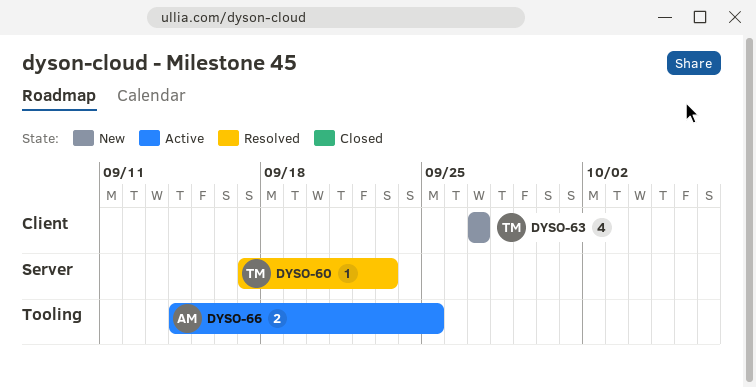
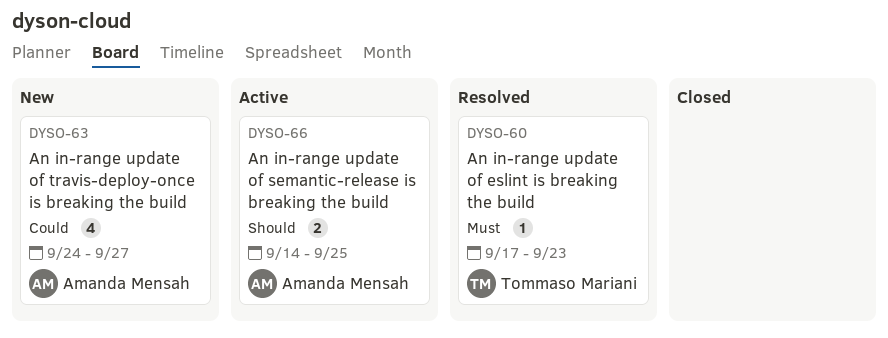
DYSO-63, owner: Tommaso Mariani -> Amanda Mensah
DYSO-63, start: Sep 27 -> Sep 24

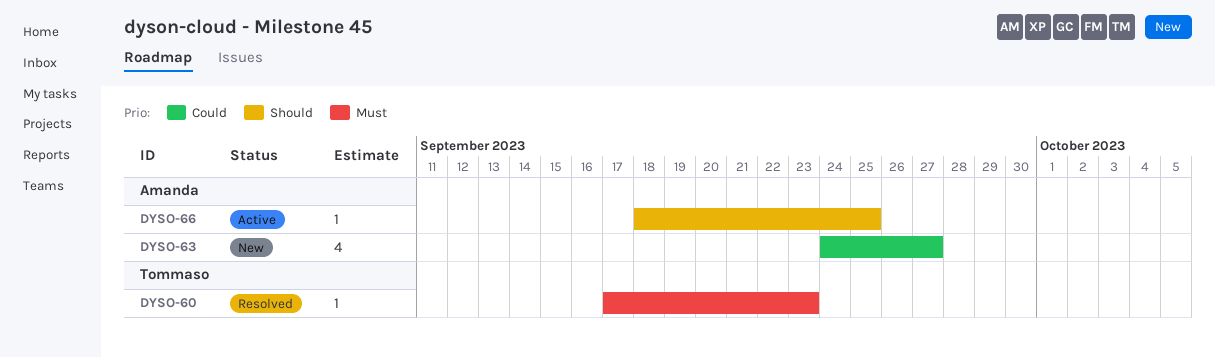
DYSO-66, estimate: 2 -> 1
DYSO-66, start: Sep 14 -> Sep 18

